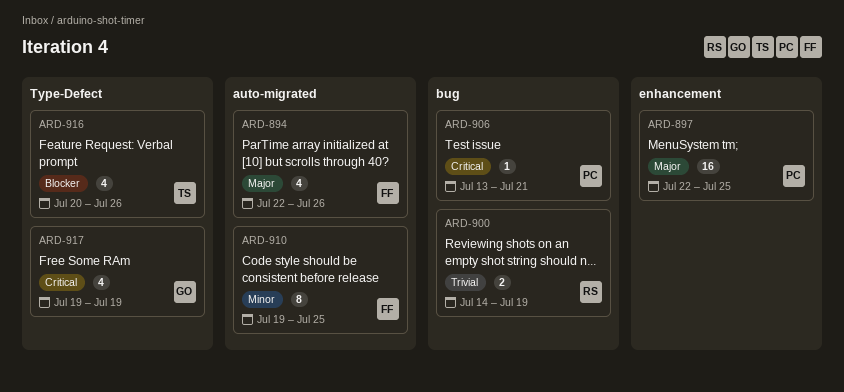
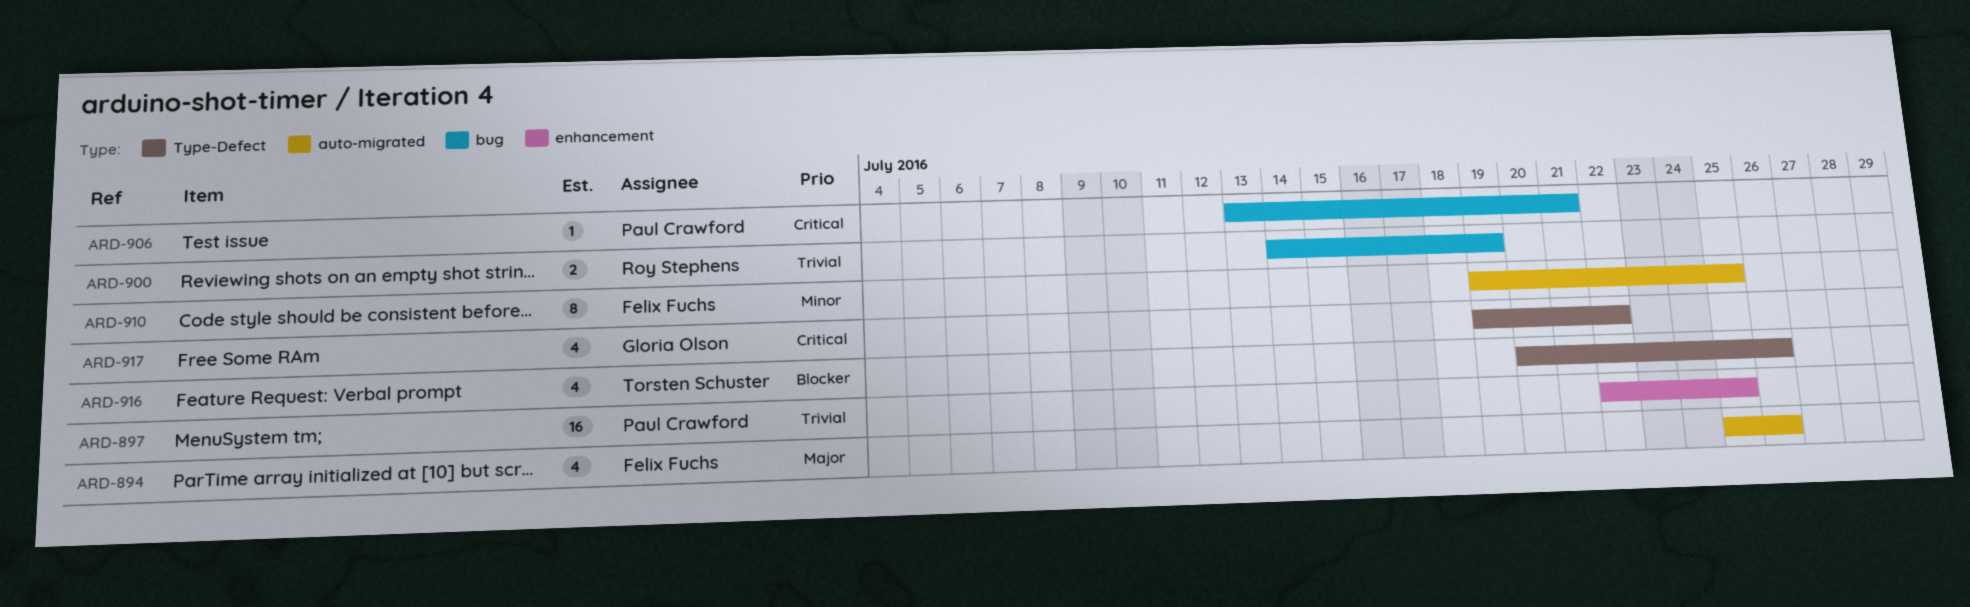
ARD-894, start: Jul 22 -> Jul 25
ARD-897, priority: Major -> Trivial
ARD-917, due: Jul 19 -> Jul 22

